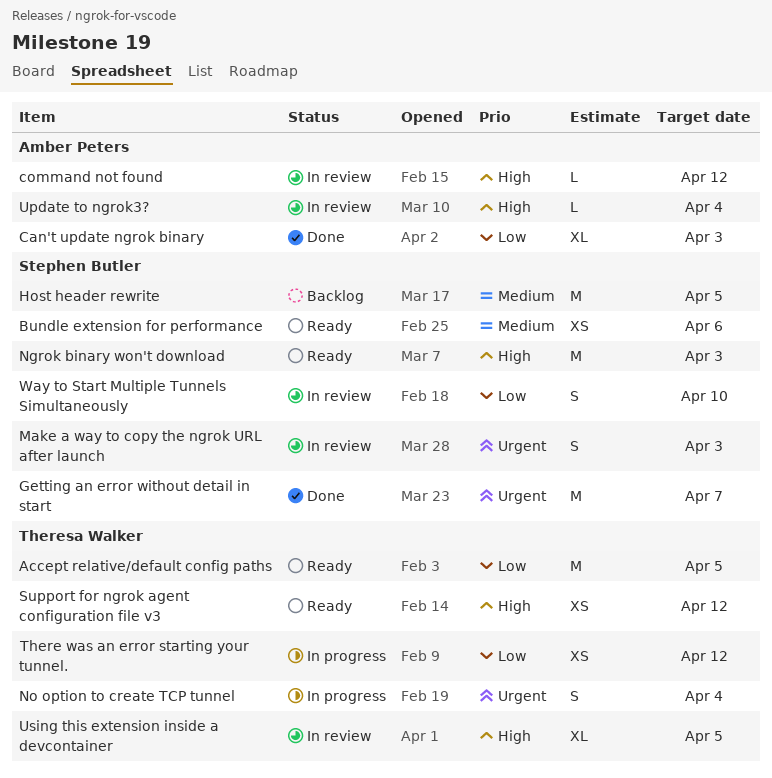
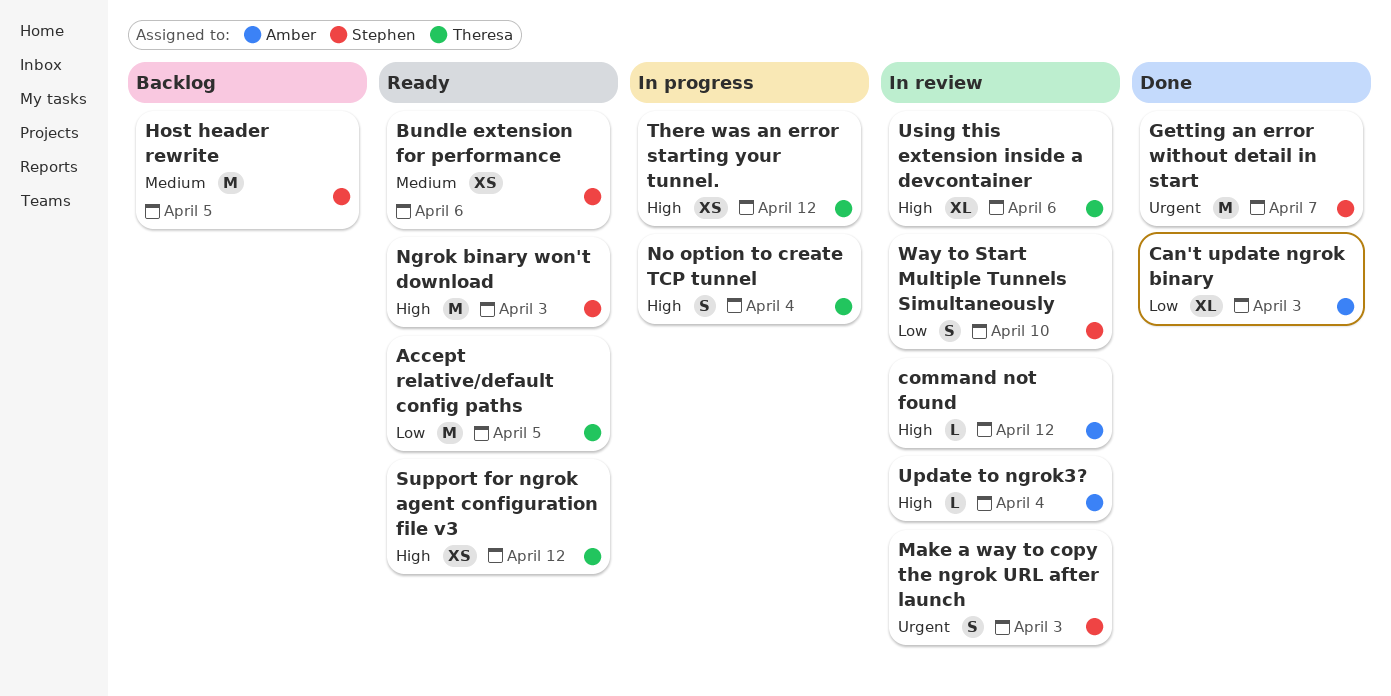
No option to create TCP tunnel, priority: Urgent -> High
There was an error starting your tunnel., priority: Low -> High
Using this extension inside a devcontainer, due: Apr 5 -> Apr 6

